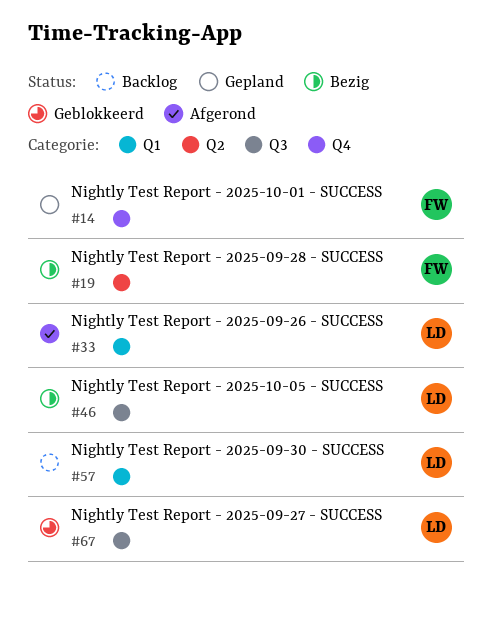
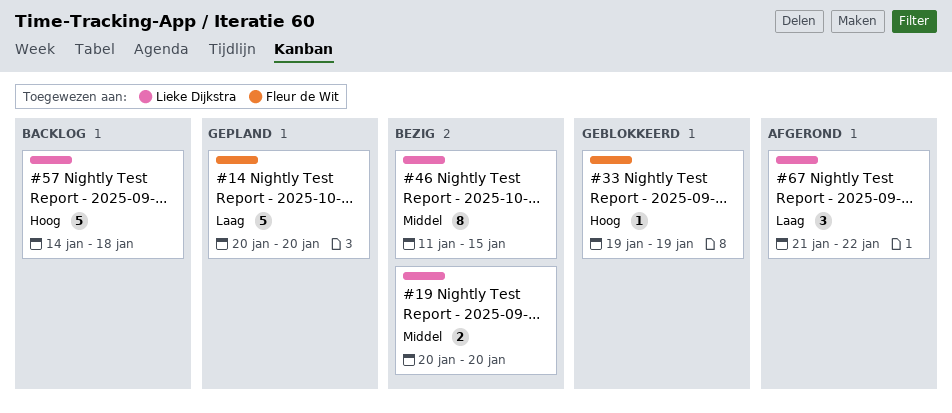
#19, owner: Fleur de Wit -> Lieke Dijkstra
#33, status: Afgerond -> Geblokkeerd
#33, owner: Lieke Dijkstra -> Fleur de Wit
#67, status: Geblokkeerd -> Afgerond

